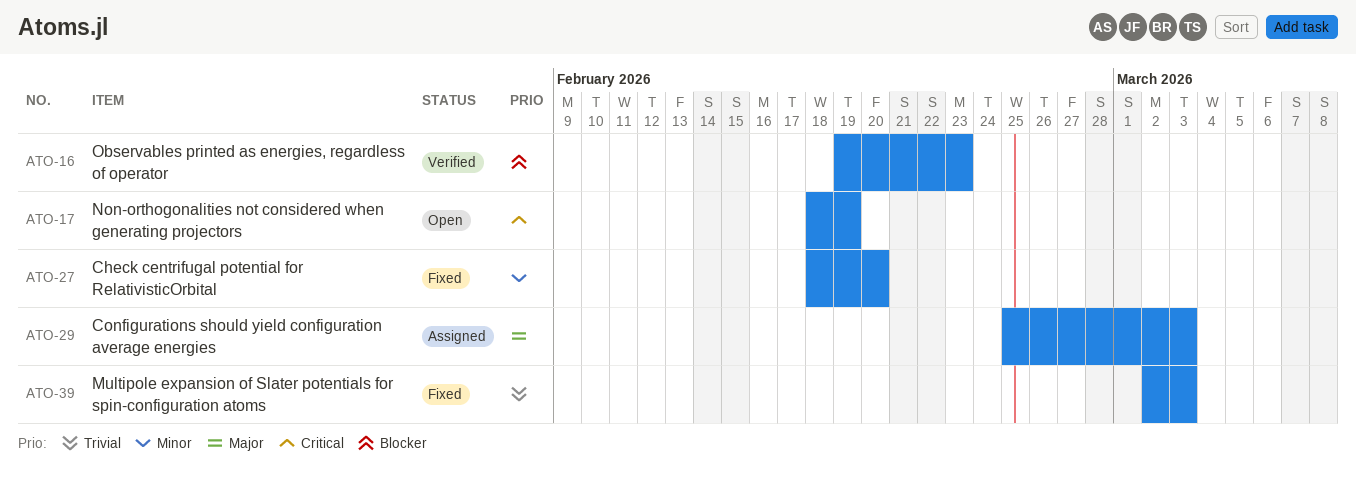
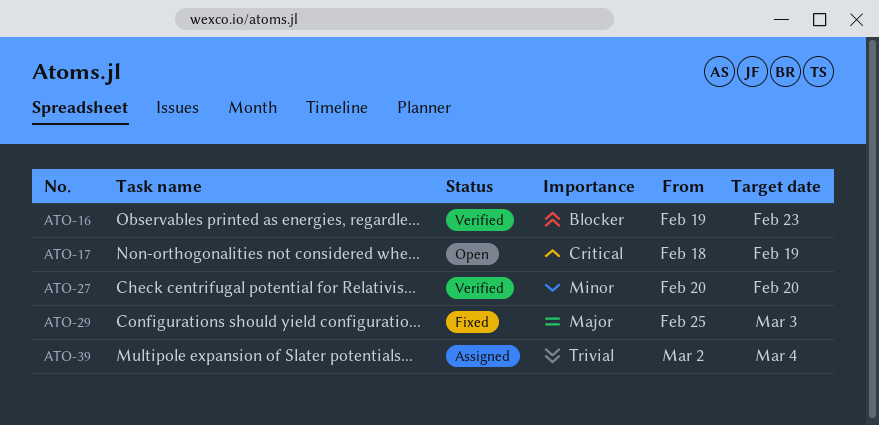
ATO-27, status: Fixed -> Verified
ATO-27, start: Feb 18 -> Feb 20
ATO-29, status: Assigned -> Fixed
ATO-39, status: Fixed -> Assigned
ATO-39, due: Mar 3 -> Mar 4

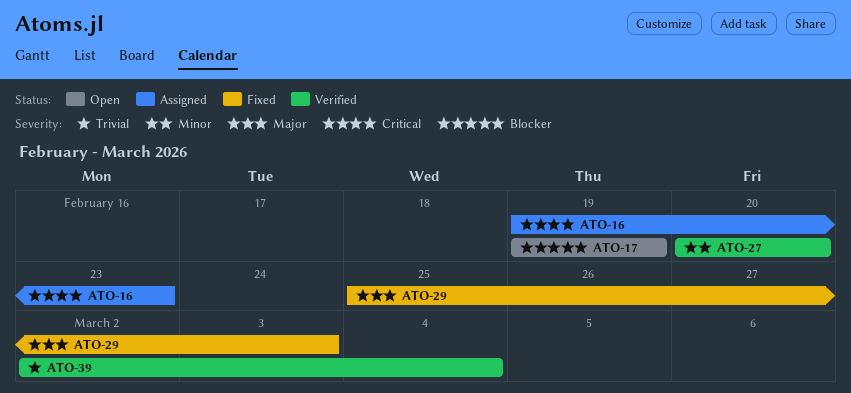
ATO-16, status: Verified -> Assigned
ATO-16, priority: Blocker -> Critical
ATO-17, priority: Critical -> Blocker
ATO-17, start: Feb 18 -> Feb 19
ATO-39, status: Assigned -> Verified

